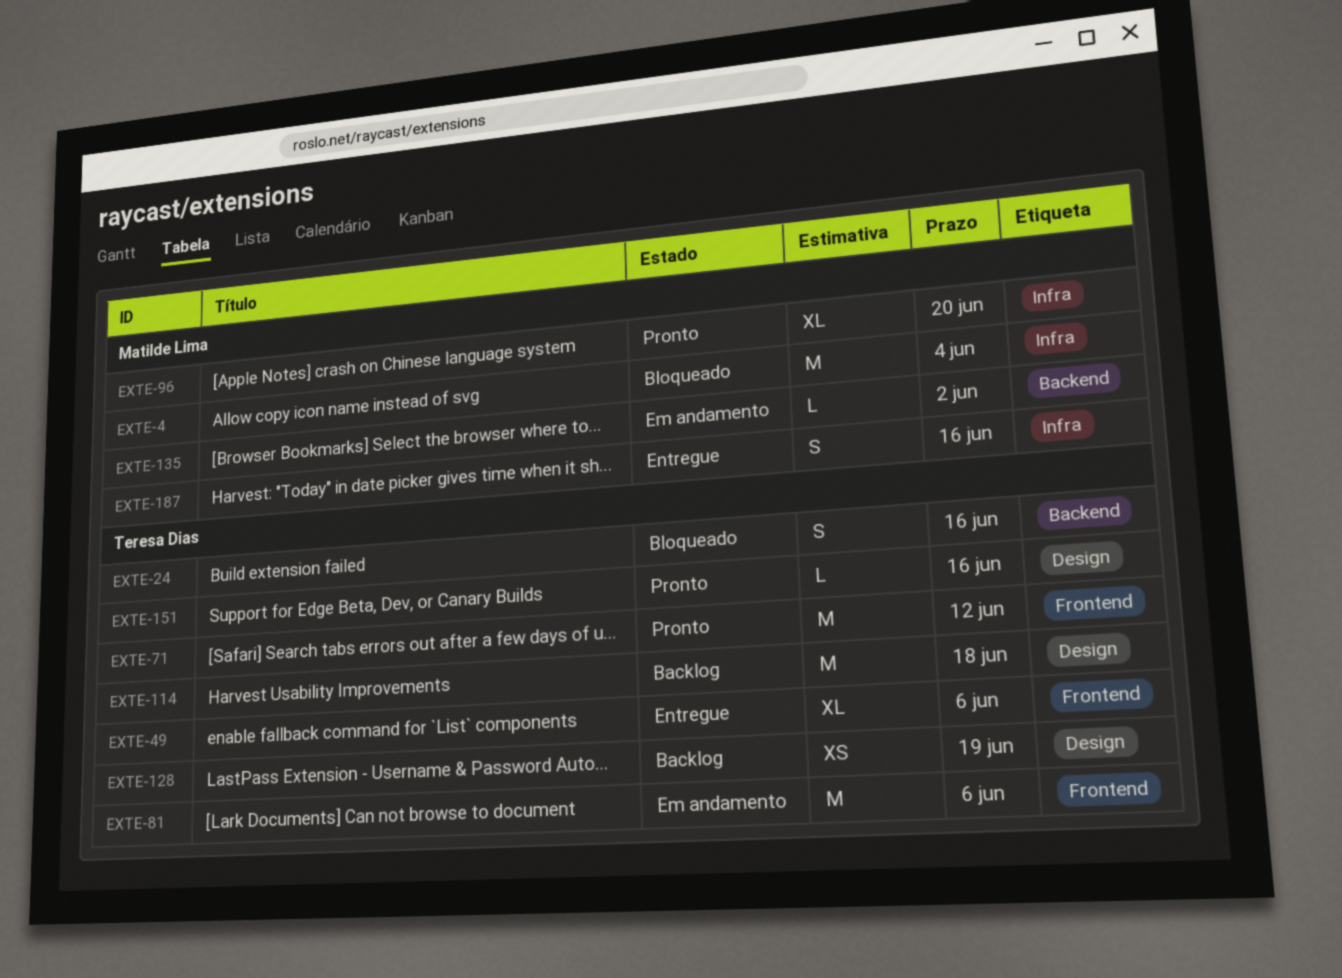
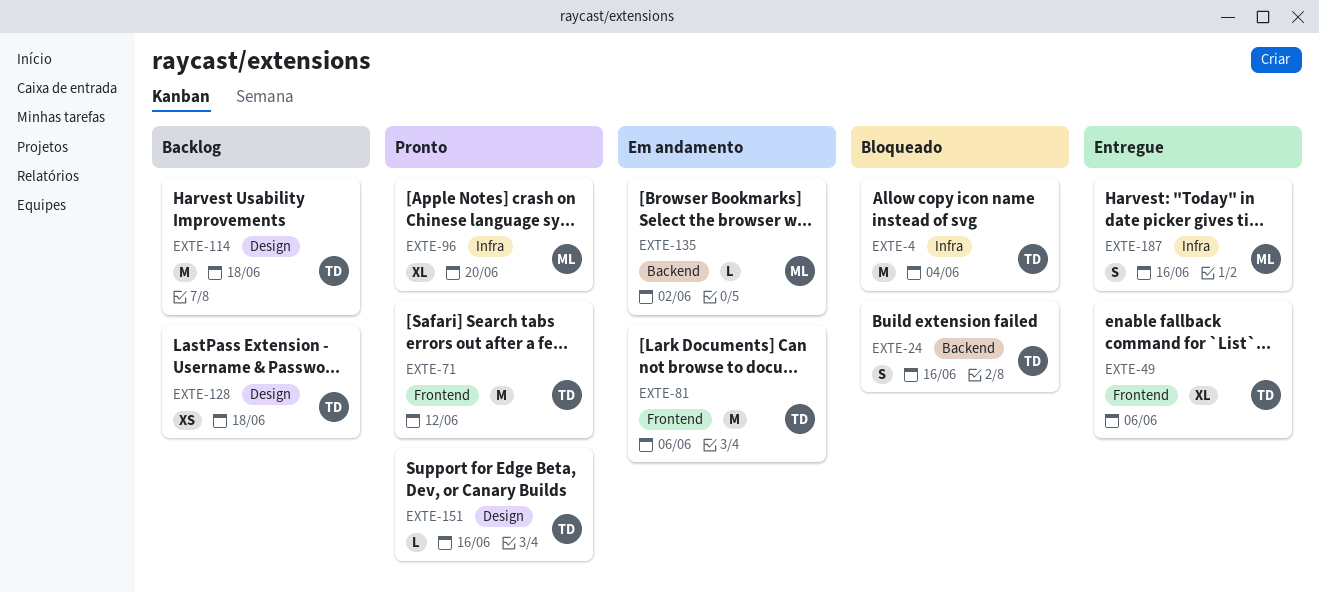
EXTE-4, owner: Matilde Lima -> Teresa Dias
EXTE-128, due: Jun 19 -> Jun 18

